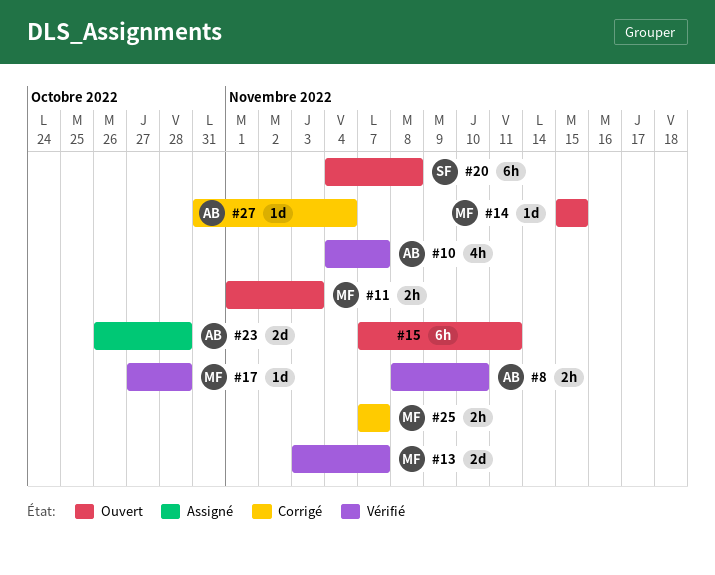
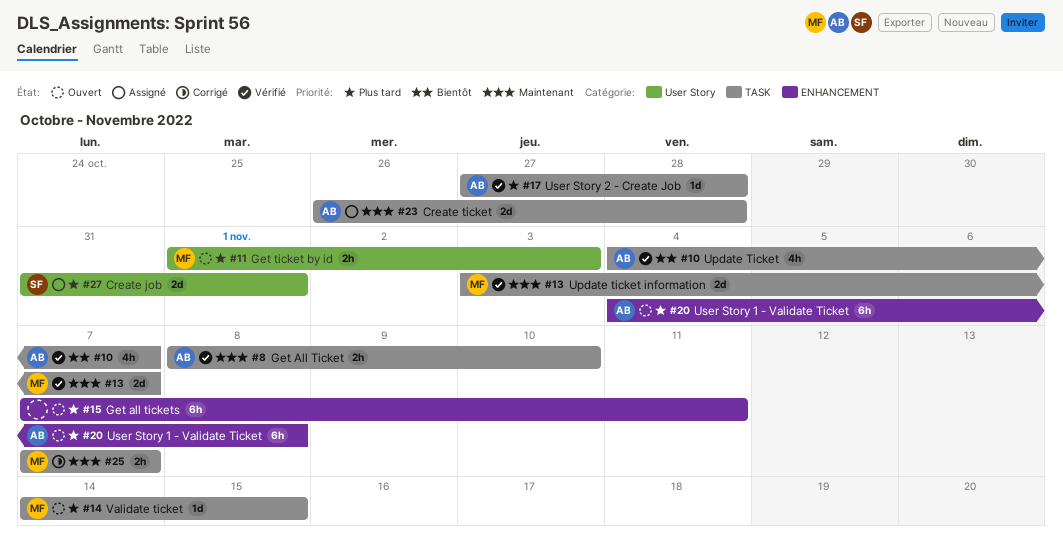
#14, start: Nov 15 -> Nov 14
#17, owner: MF -> AB
#20, owner: SF -> AB
#27, status: Corrigé -> Assigné
#27, owner: AB -> SF
#27, estimate: 1d -> 2d
#27, due: Nov 4 -> Nov 1

